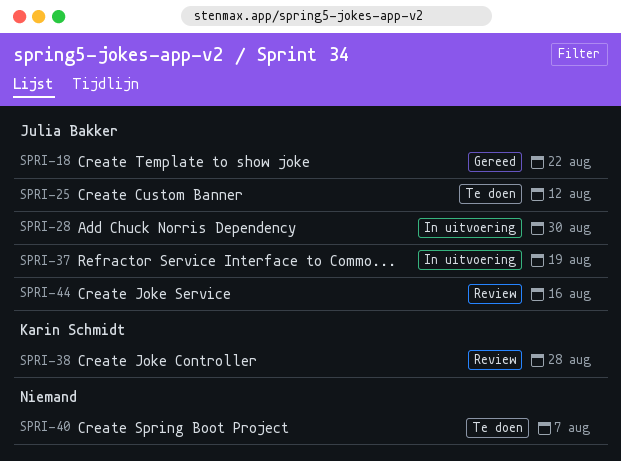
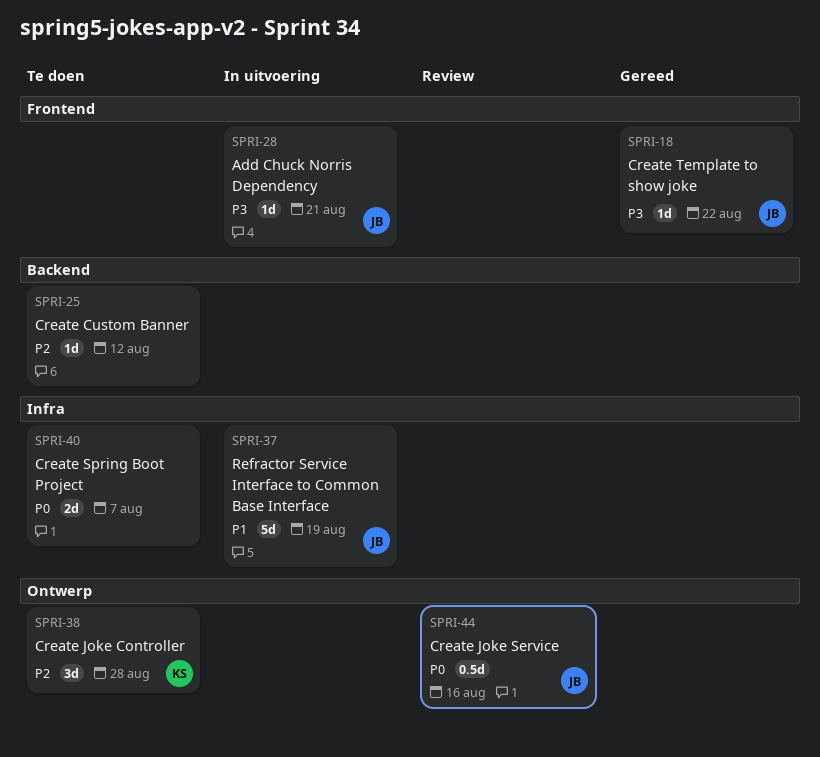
SPRI-25, owner: Julia Bakker -> none
SPRI-28, due: Aug 30 -> Aug 21
SPRI-38, status: Review -> Te doen

